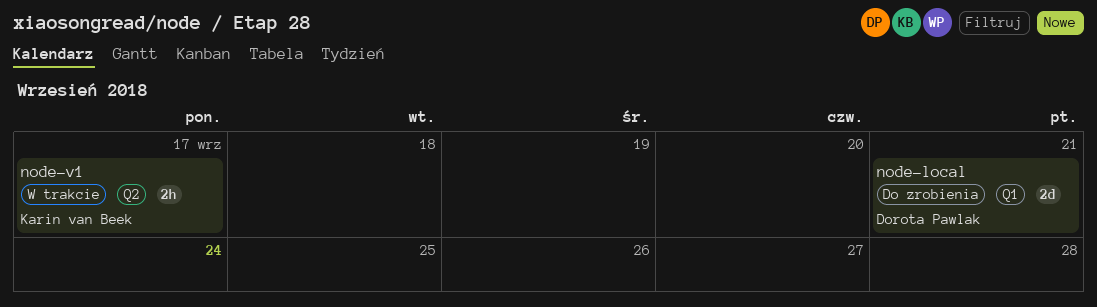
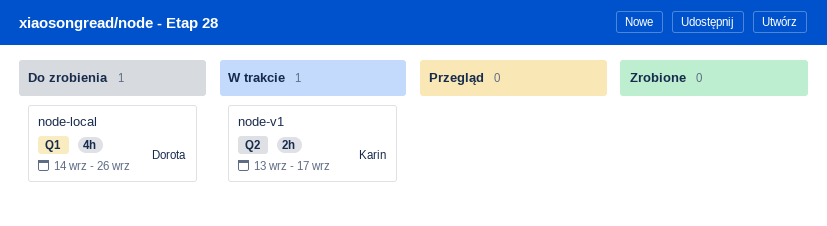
node-local, estimate: 2d -> 4h
node-local, due: Sep 21 -> Sep 26

